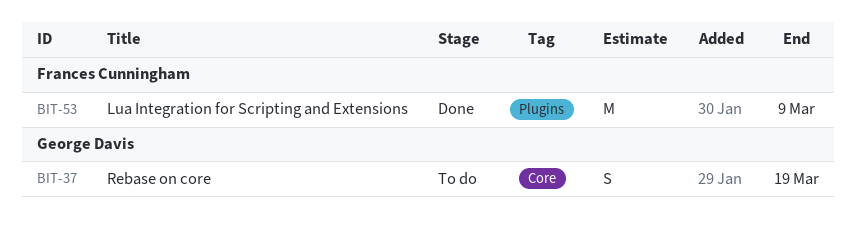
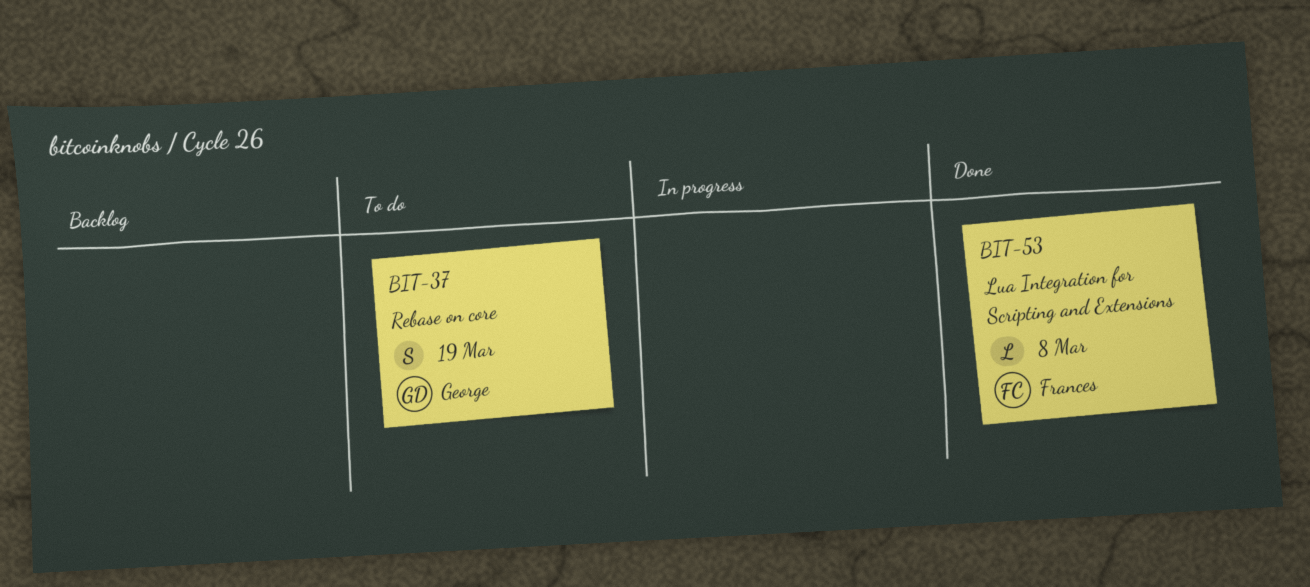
BIT-53, estimate: M -> L
BIT-53, due: Mar 9 -> Mar 8

